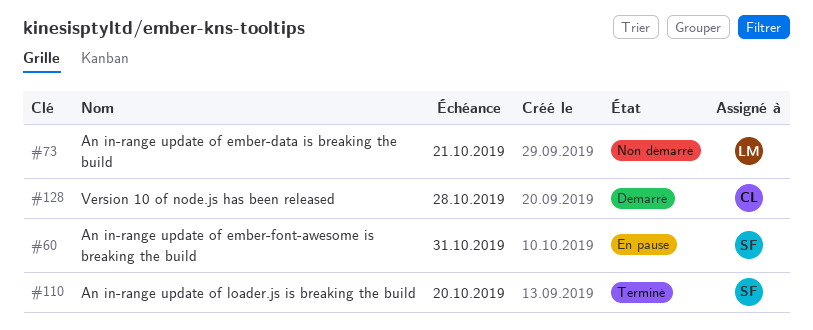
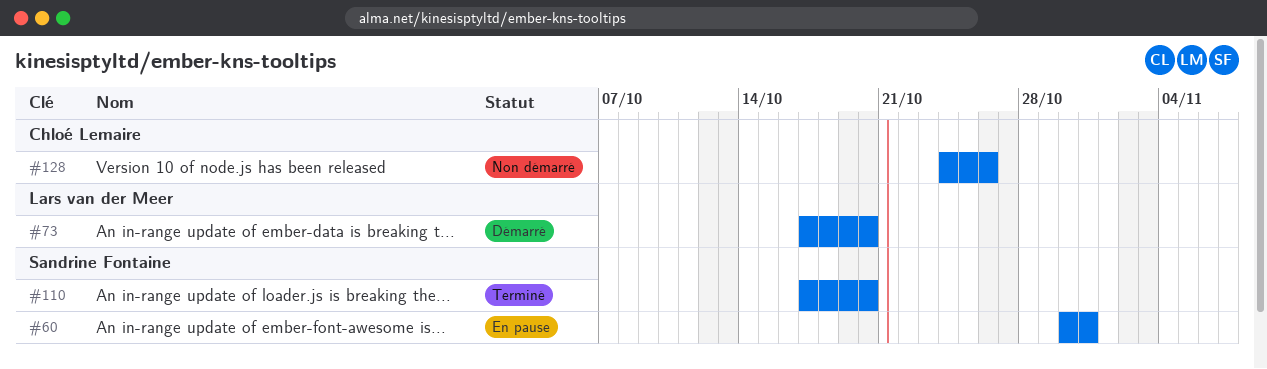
#73, status: Non démarré -> Démarré
#73, due: Oct 21 -> Oct 20
#128, status: Démarré -> Non démarré
#128, due: Oct 28 -> Oct 26

